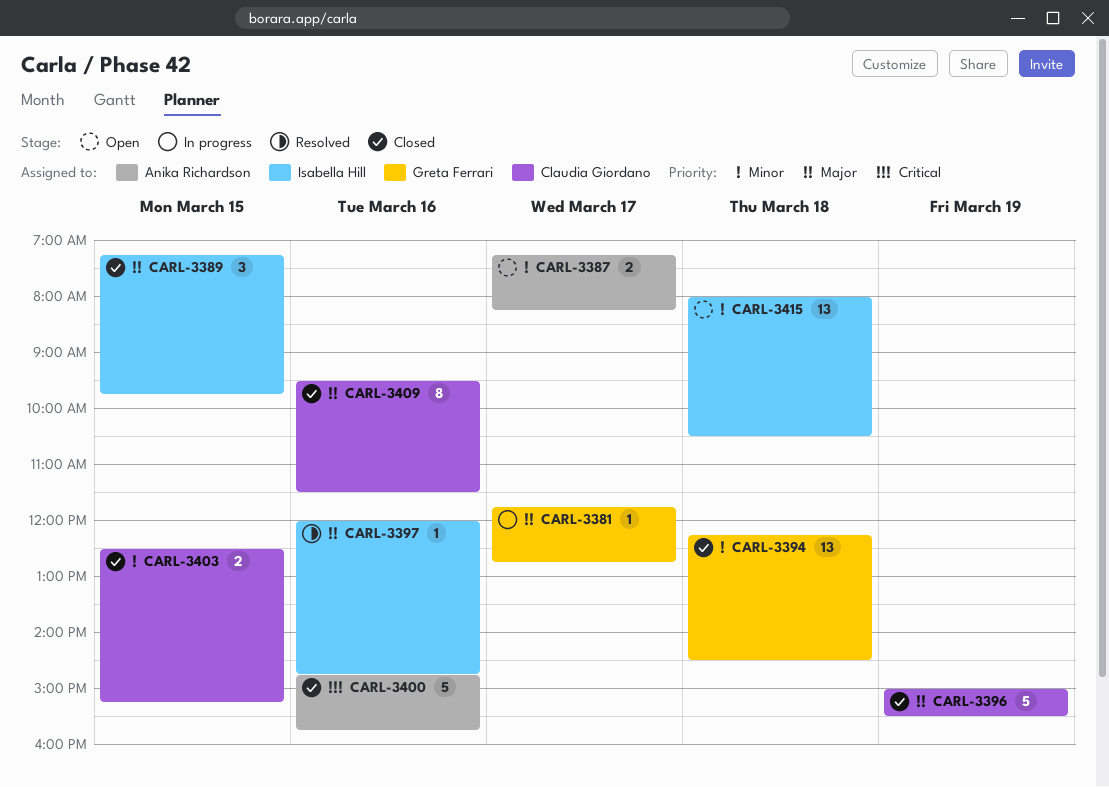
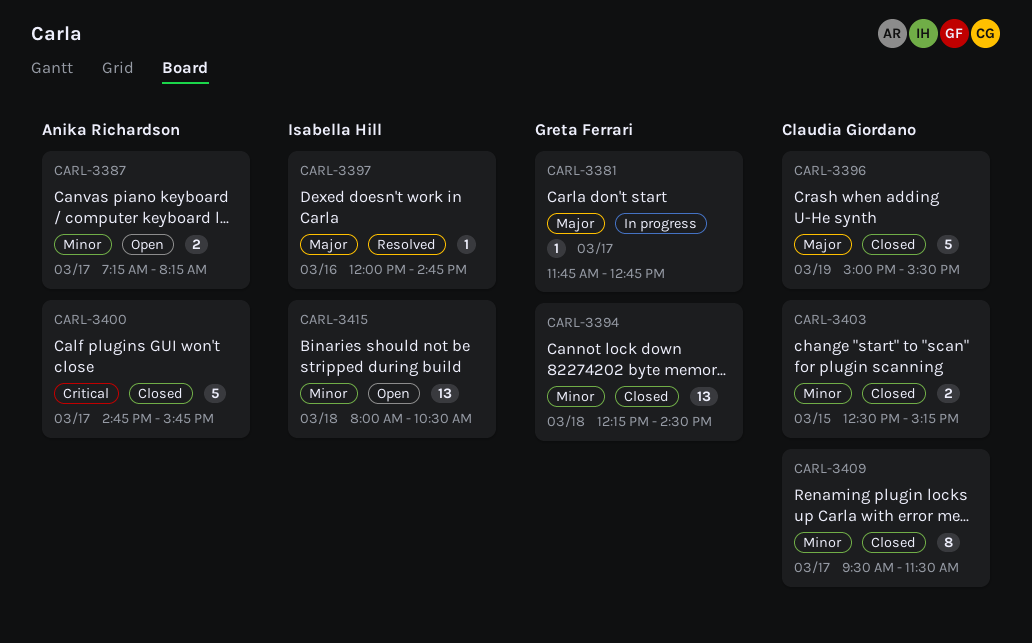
CARL-3389: present -> none
CARL-3400, day: Mar 16 -> Mar 17
CARL-3409, priority: Major -> Minor
CARL-3409, day: Mar 16 -> Mar 17

